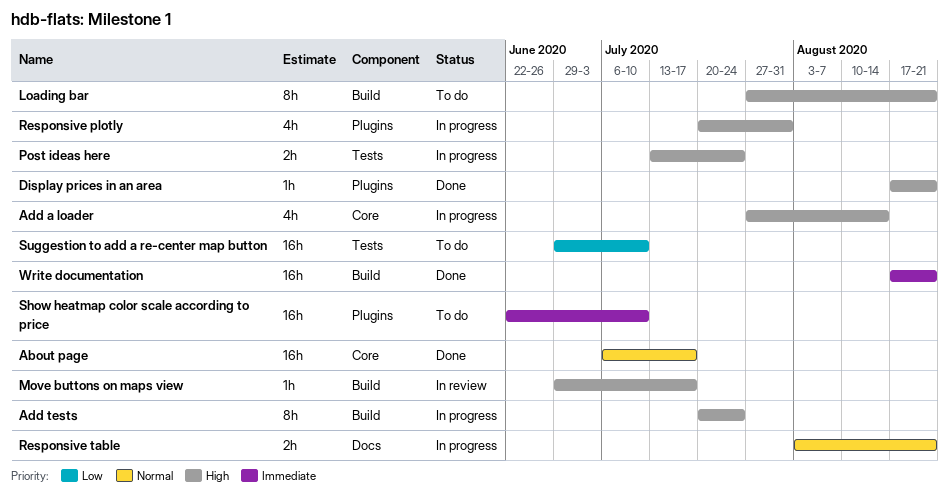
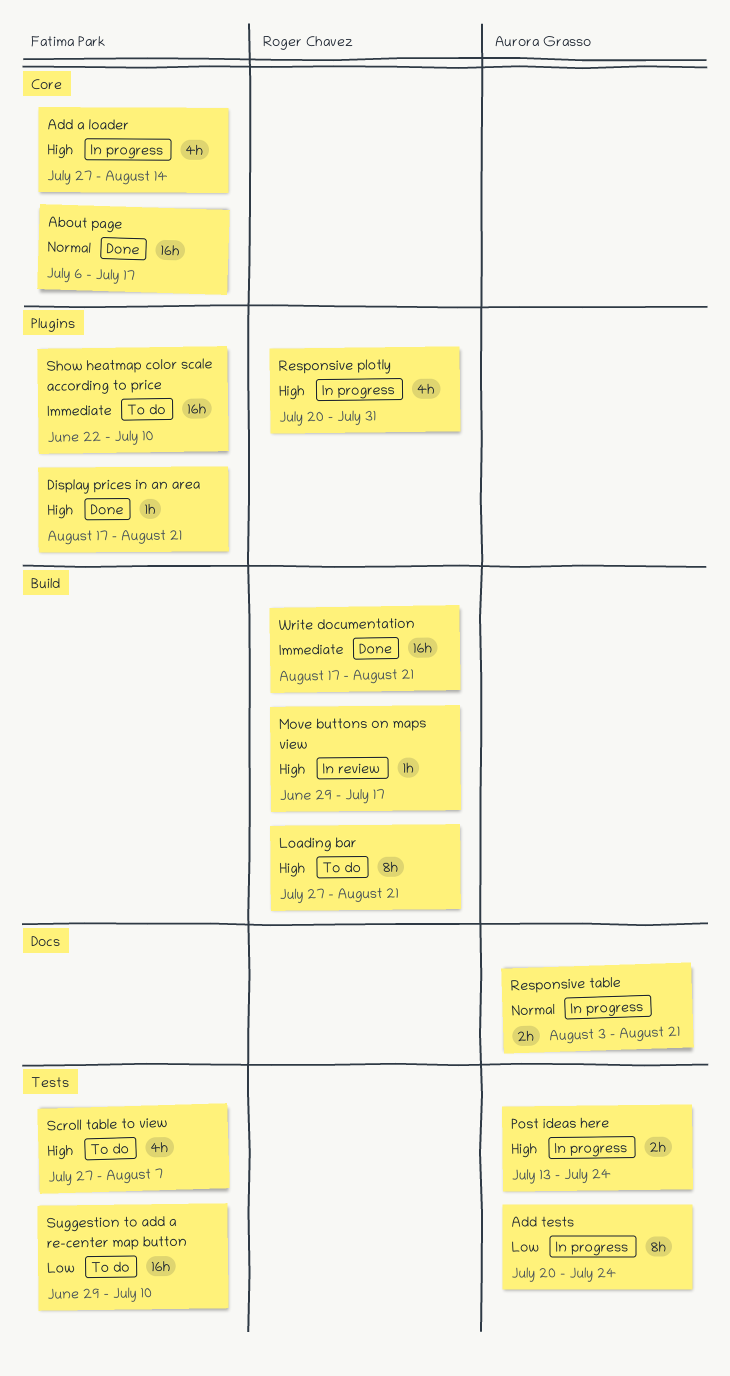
Add tests, priority: High -> Low
Add tests, label: Build -> Tests
Scroll table to view: none -> present

